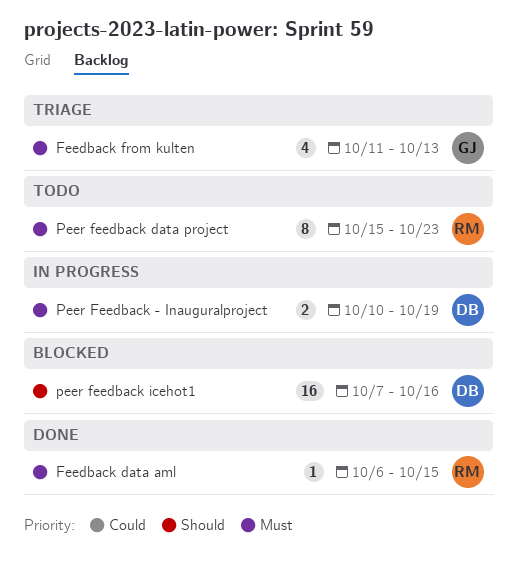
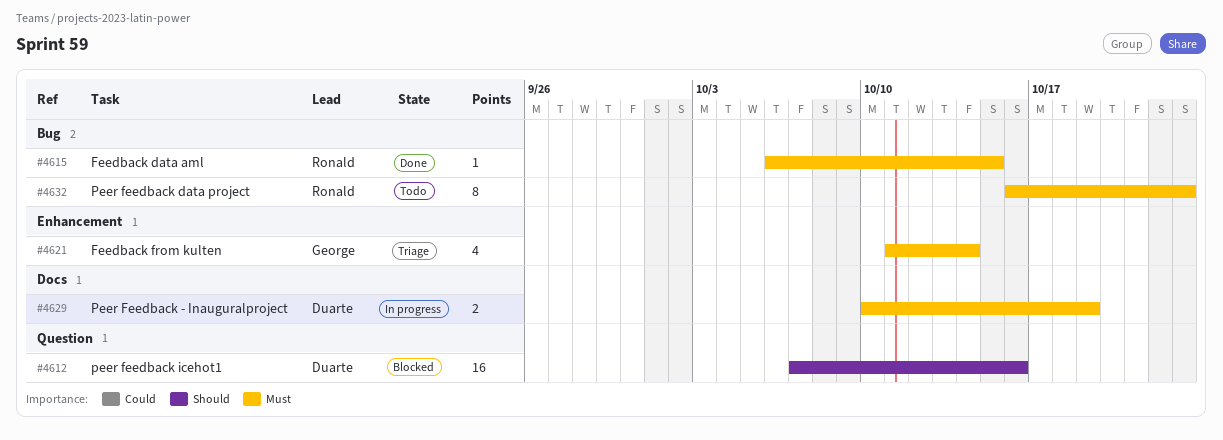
Feedback from kulten, due: Oct 13 -> Oct 14
Peer feedback data project, start: Oct 15 -> Oct 16

